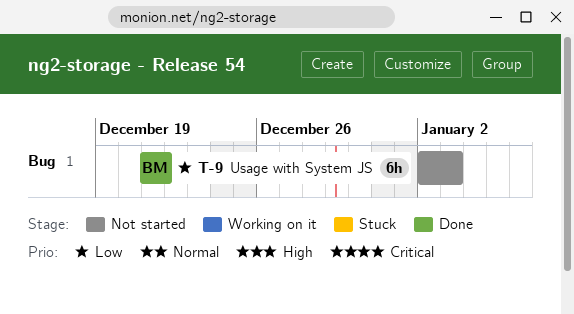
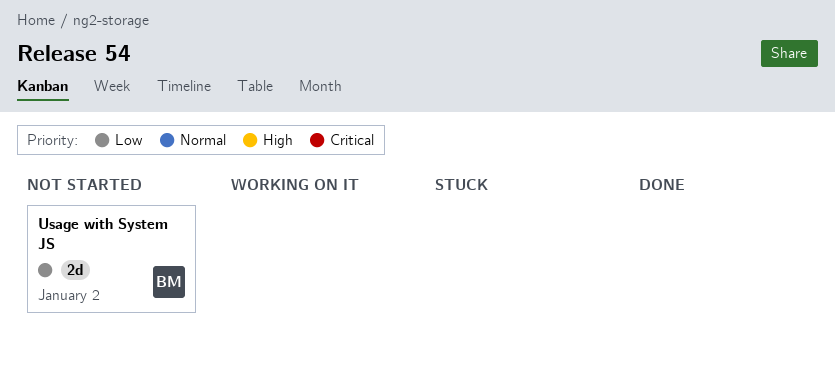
Usage with System JS, estimate: 6h -> 2d
Usage with System JS, due: Jan 3 -> Jan 2

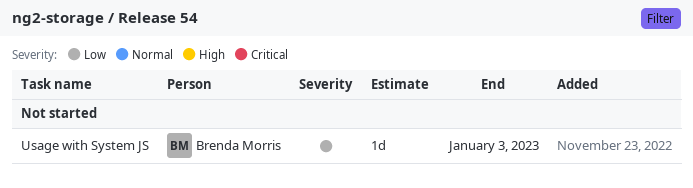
Usage with System JS, estimate: 2d -> 1d
Usage with System JS, due: Jan 2 -> Jan 3

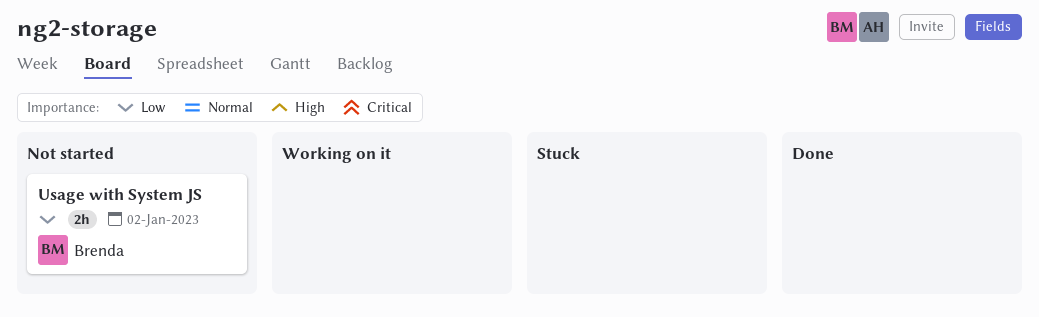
Usage with System JS, estimate: 1d -> 2h
Usage with System JS, due: Jan 3 -> Jan 2

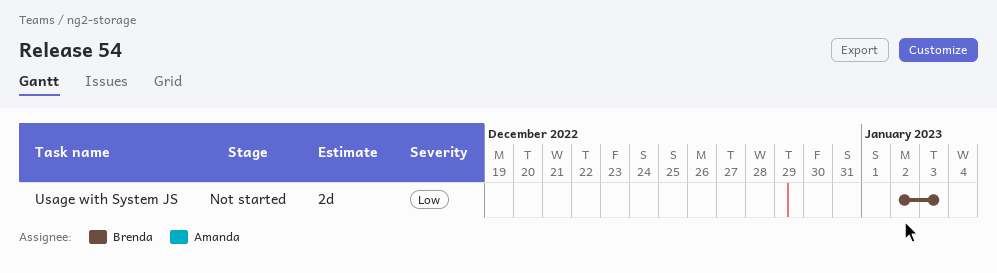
Usage with System JS, estimate: 2h -> 2d
Usage with System JS, due: Jan 2 -> Jan 3

